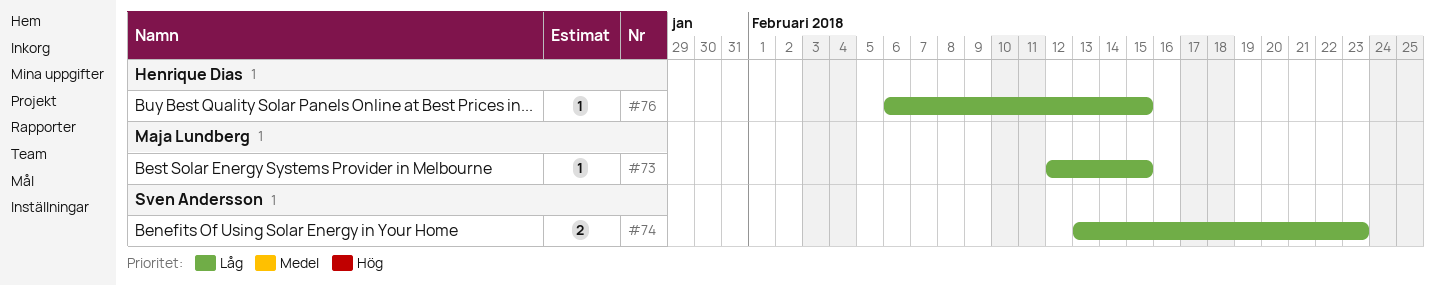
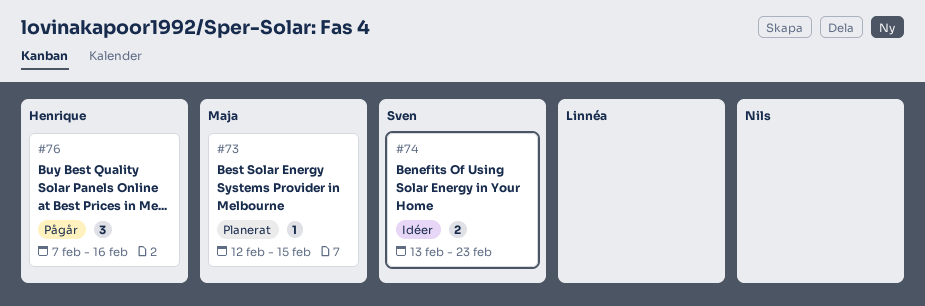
#76, estimate: 1 -> 3
#76, start: Feb 6 -> Feb 7
#76, due: Feb 15 -> Feb 16

